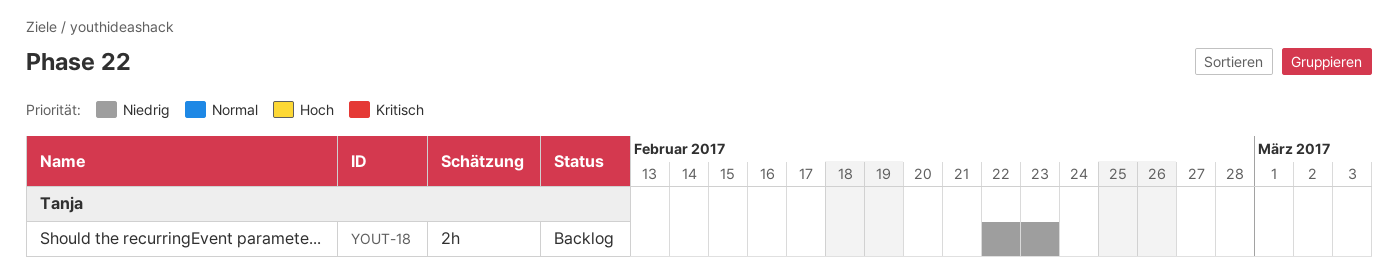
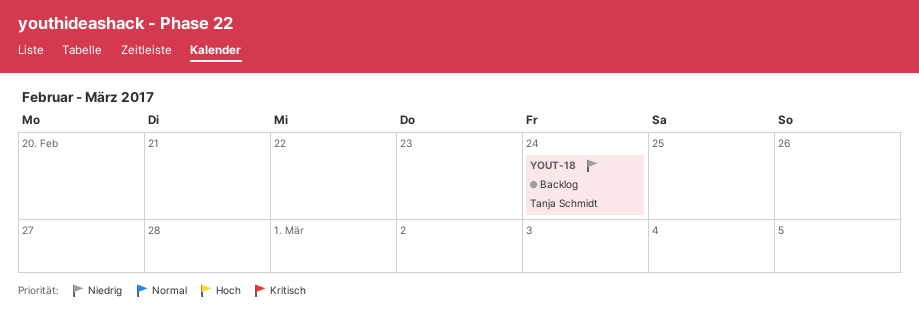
YOUT-18, due: Feb 23 -> Feb 24

